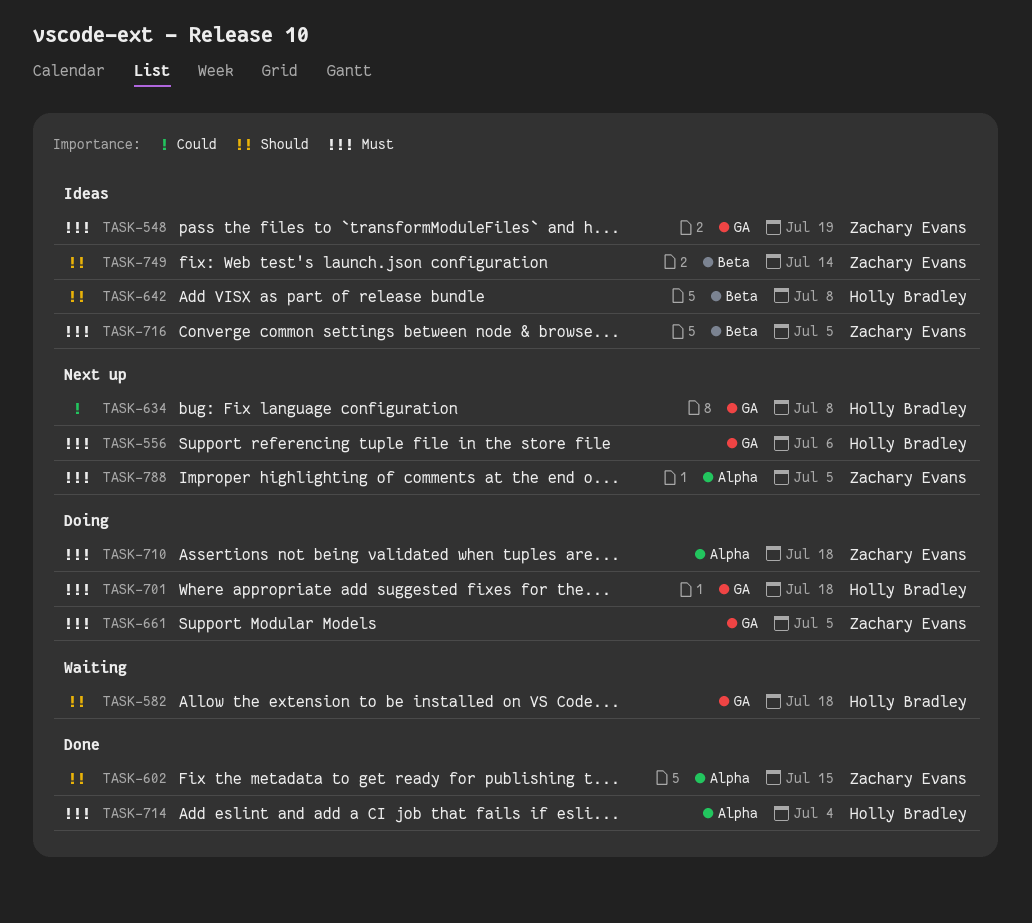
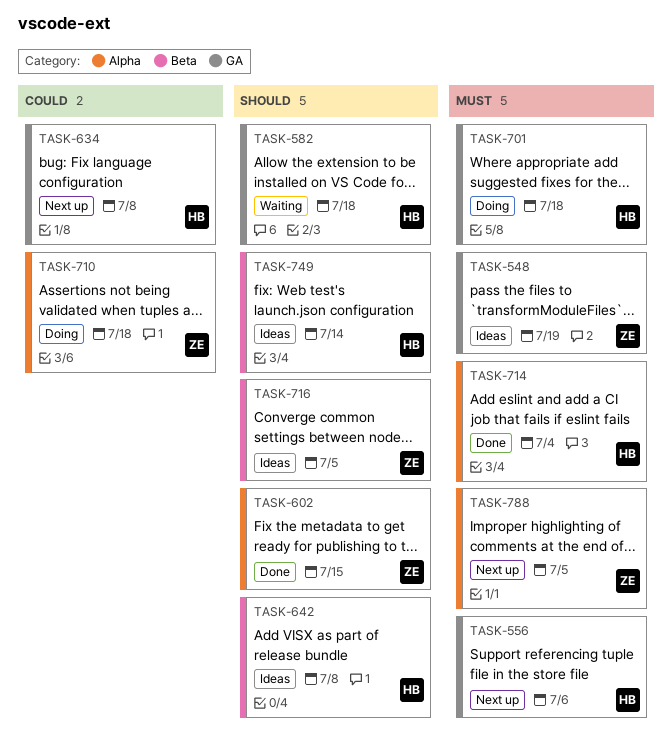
TASK-661: present -> none
TASK-710, priority: Must -> Could
TASK-716, priority: Must -> Should
TASK-749, owner: Zachary Evans -> Holly Bradley

